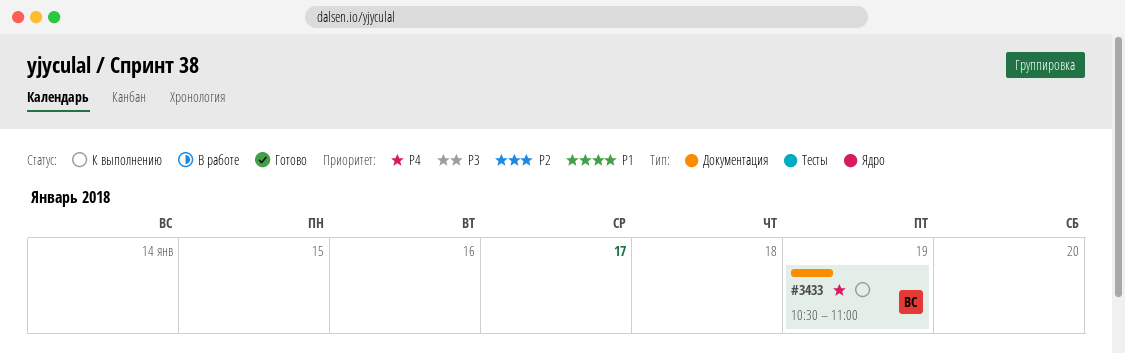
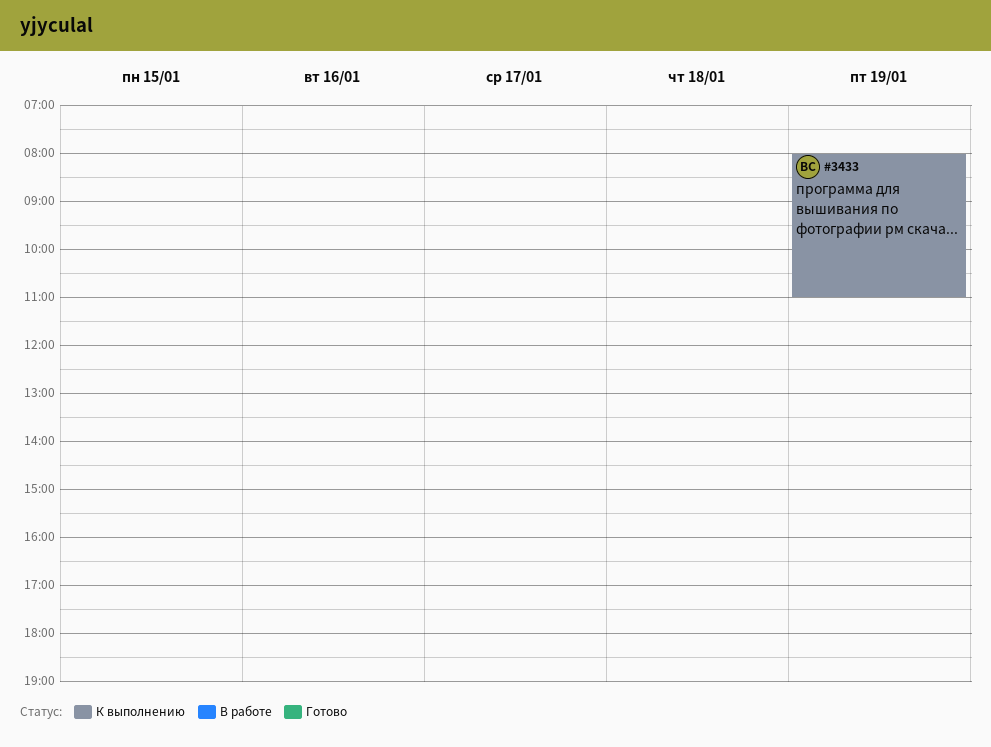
#3433, begins: 10:30 -> 08:00

